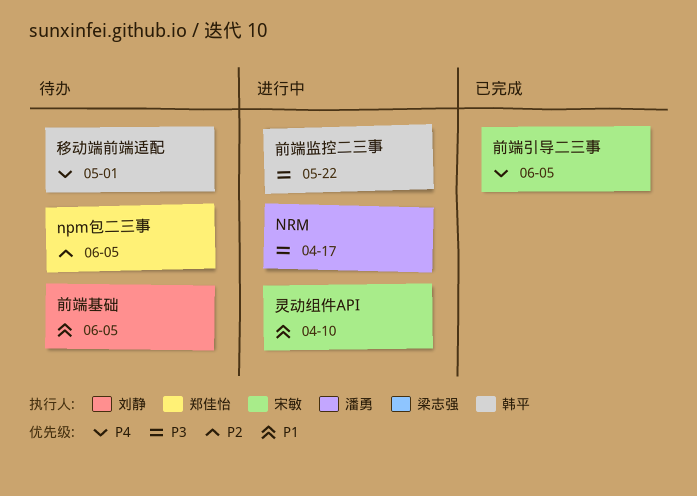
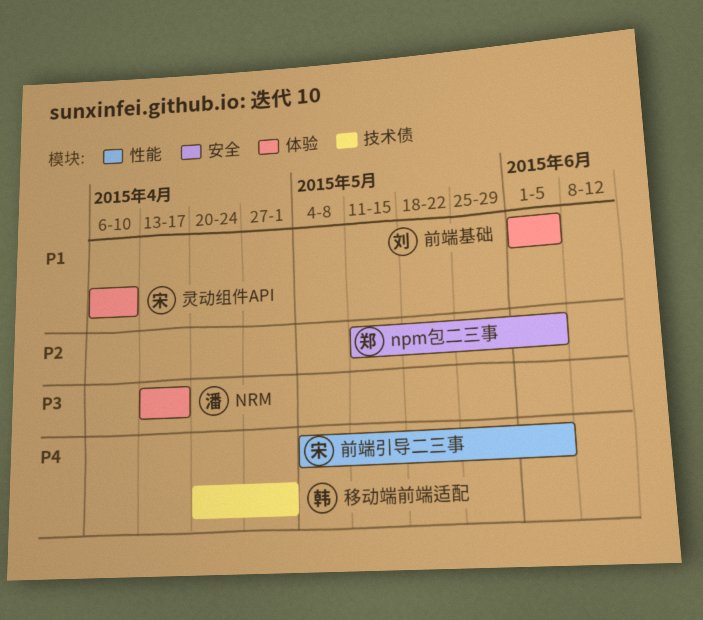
前端监控二三事: present -> none

